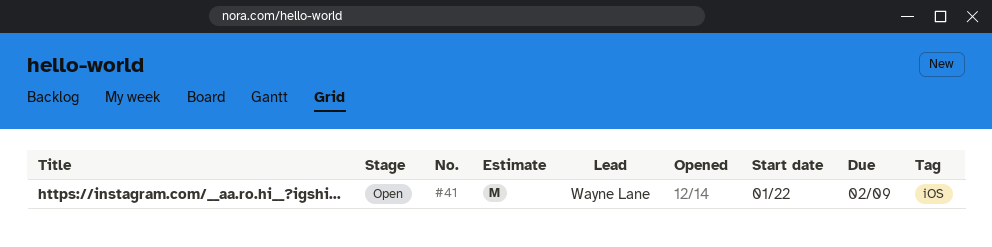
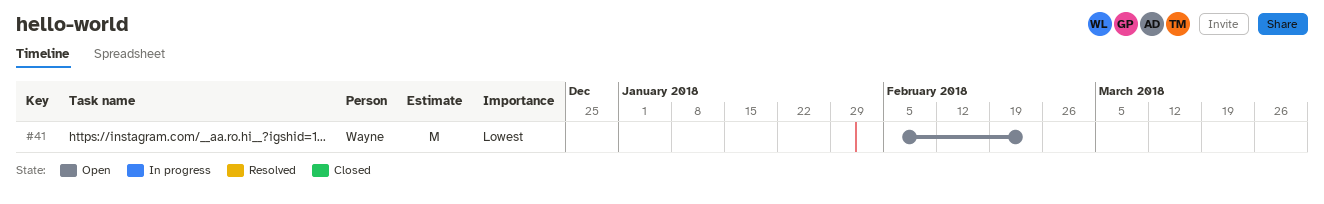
#41, start: Jan 22 -> Feb 5
#41, due: Feb 9 -> Feb 23

